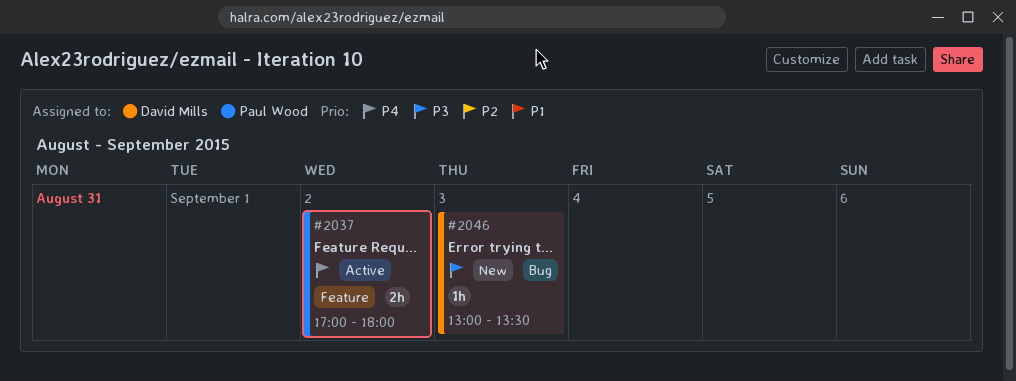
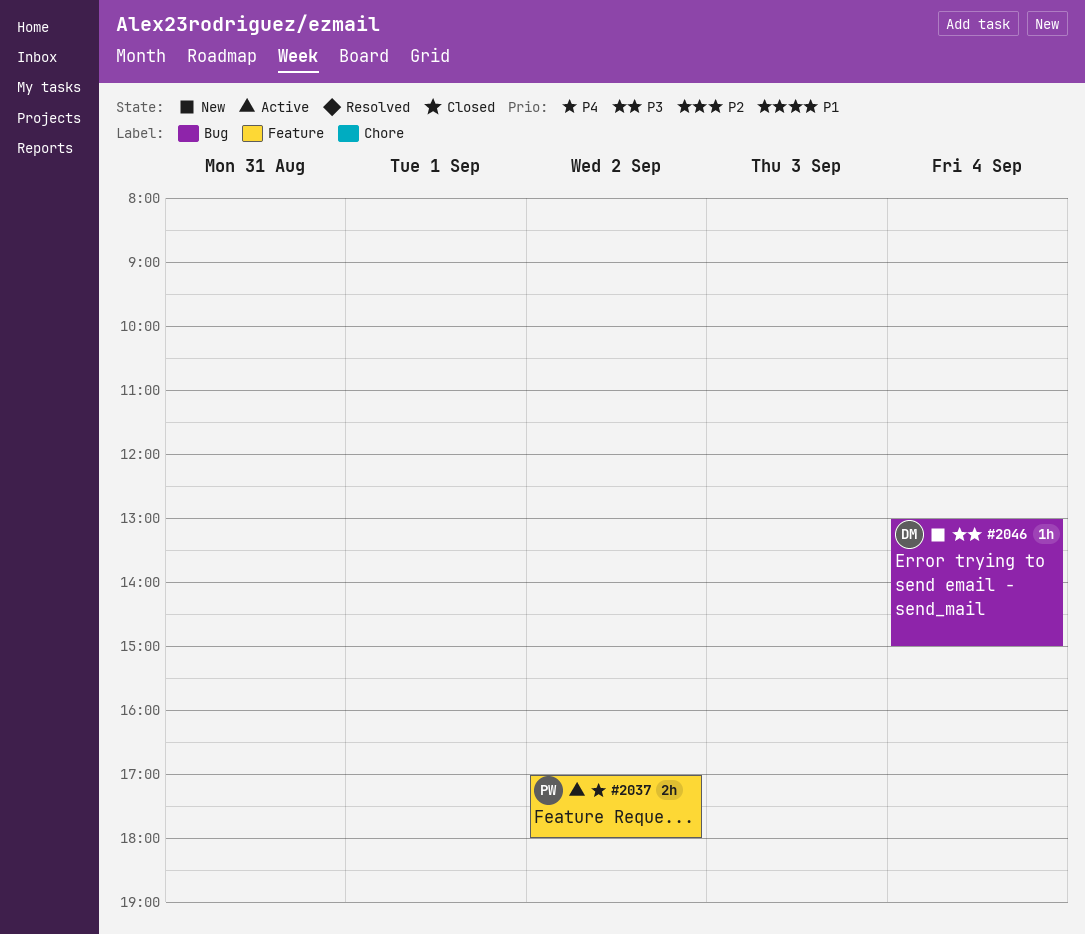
#2046, day: Sep 3 -> Sep 4
#2046, ends: 13:30 -> 15:00

